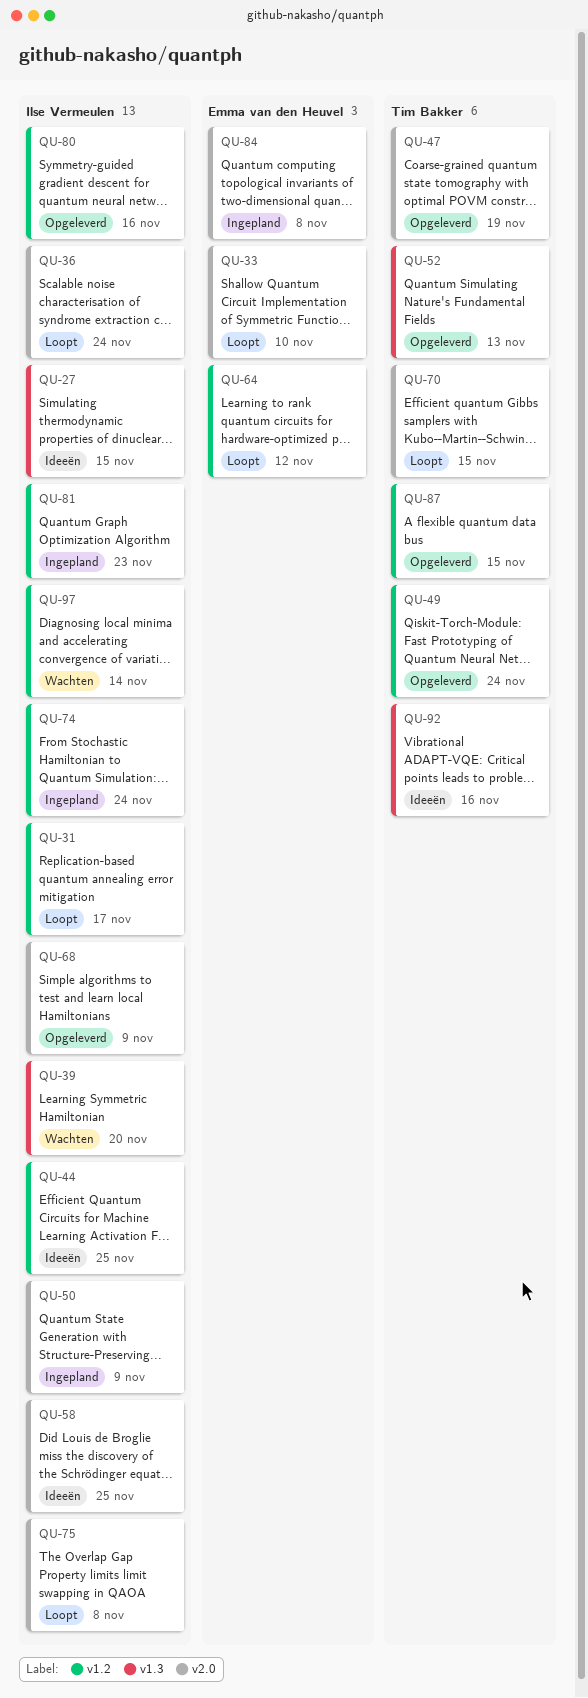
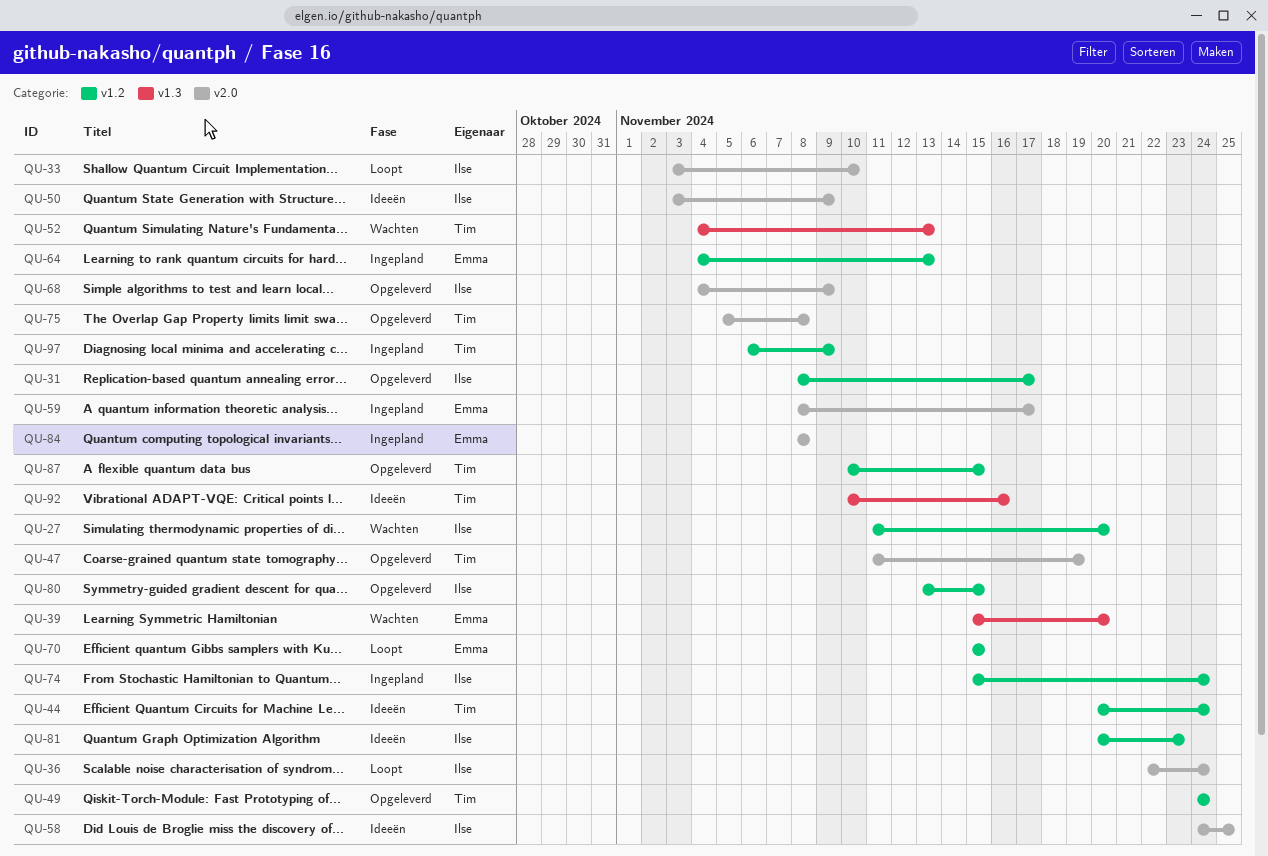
QU-27, status: Ideeën -> Wachten
QU-27, label: v1.3 -> v1.2
QU-27, due: Nov 15 -> Nov 20
QU-31, status: Loopt -> Opgeleverd
QU-33, owner: Emma van den Heuvel -> Ilse Vermeulen
QU-39, owner: Ilse Vermeulen -> Emma van den Heuvel
QU-44, owner: Ilse Vermeulen -> Tim Bakker
QU-44, due: Nov 25 -> Nov 24
QU-50, status: Ingepland -> Ideeën
QU-52, status: Opgeleverd -> Wachten
QU-59: none -> present
QU-64, status: Loopt -> Ingepland
QU-64, due: Nov 12 -> Nov 13
QU-70, owner: Tim Bakker -> Emma van den Heuvel
QU-70, label: v2.0 -> v1.2
QU-75, status: Loopt -> Opgeleverd
QU-75, owner: Ilse Vermeulen -> Tim Bakker
QU-80, due: Nov 16 -> Nov 15
QU-81, status: Ingepland -> Ideeën
QU-97, status: Wachten -> Ingepland
QU-97, owner: Ilse Vermeulen -> Tim Bakker
QU-97, due: Nov 14 -> Nov 9

